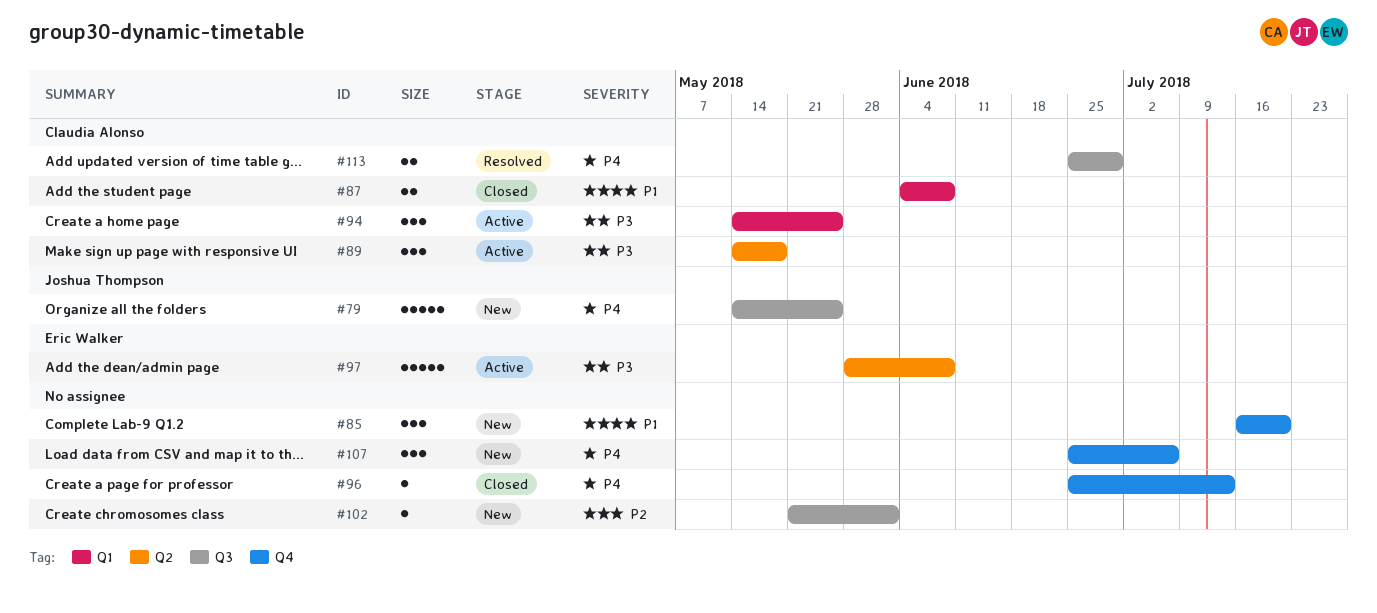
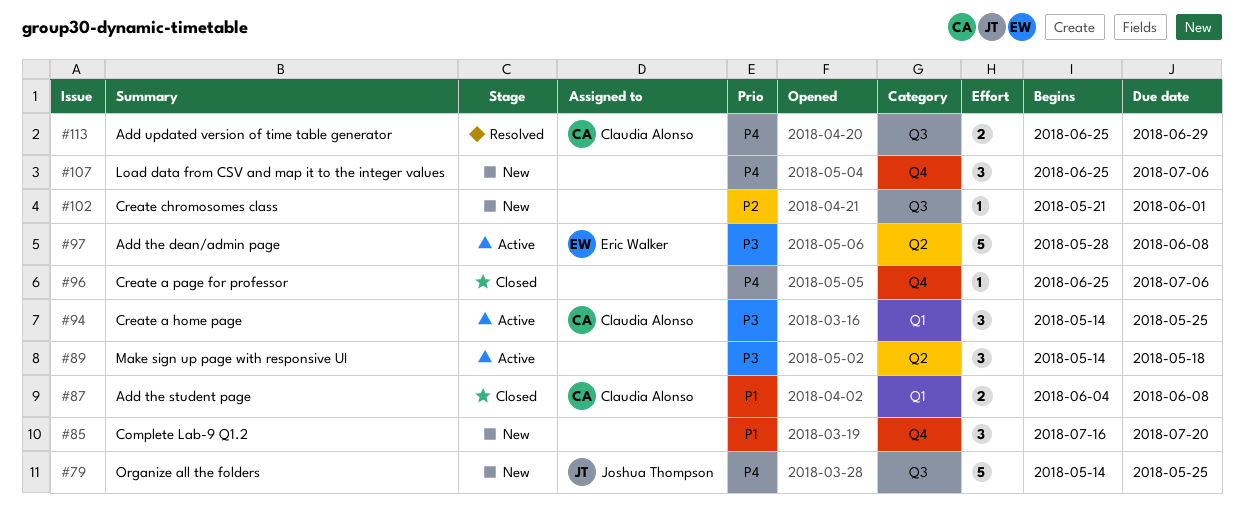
#89, owner: Claudia Alonso -> none
#96, due: Jul 13 -> Jul 6

